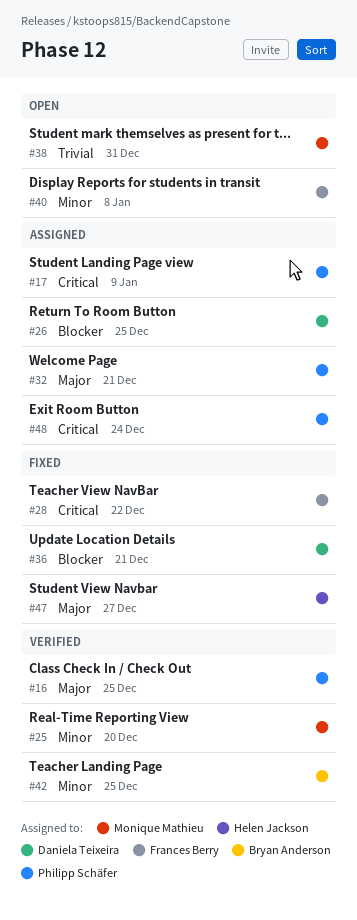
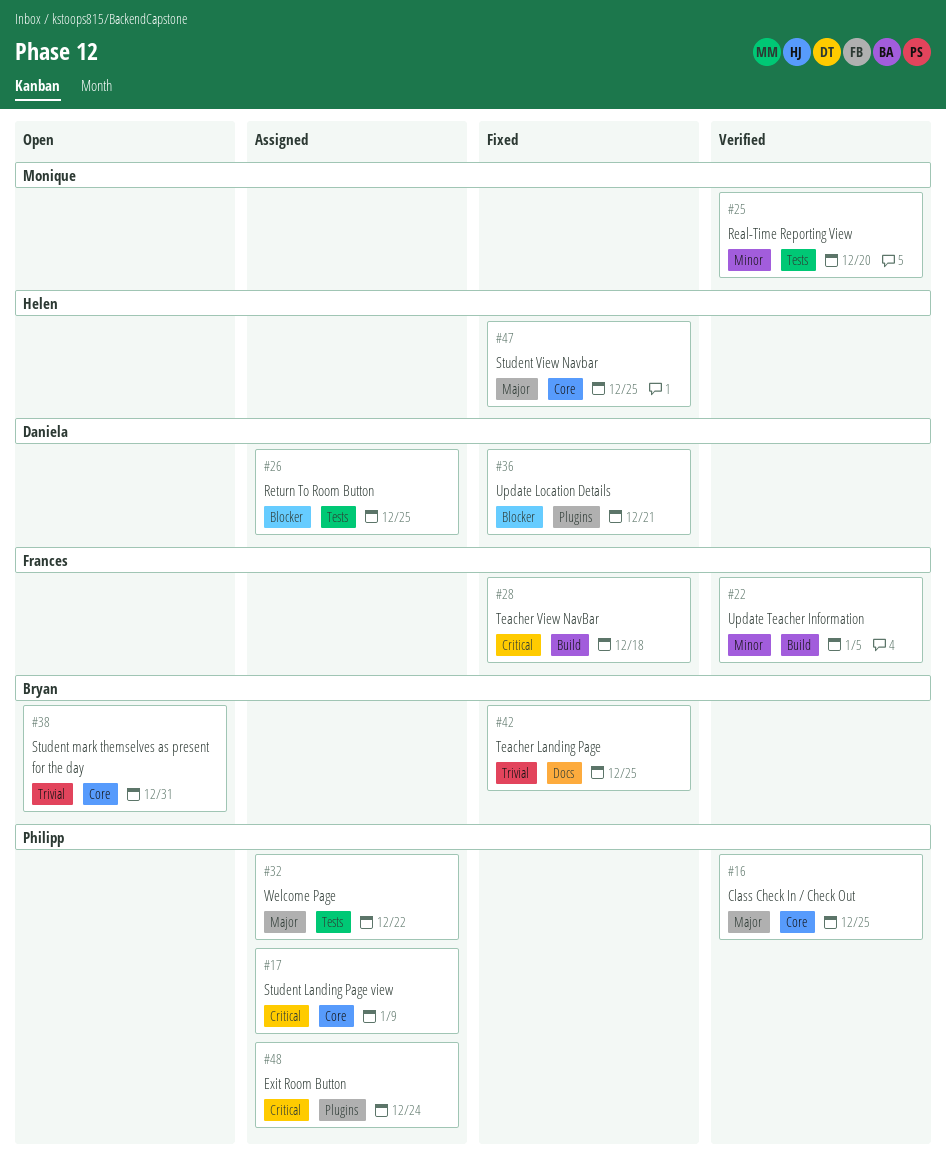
#22: none -> present
#28, due: Dec 22 -> Dec 18
#32, due: Dec 21 -> Dec 22
#38, owner: Monique Mathieu -> Bryan Anderson
#40: present -> none
#42, status: Verified -> Fixed
#42, priority: Minor -> Trivial
#47, due: Dec 27 -> Dec 25

